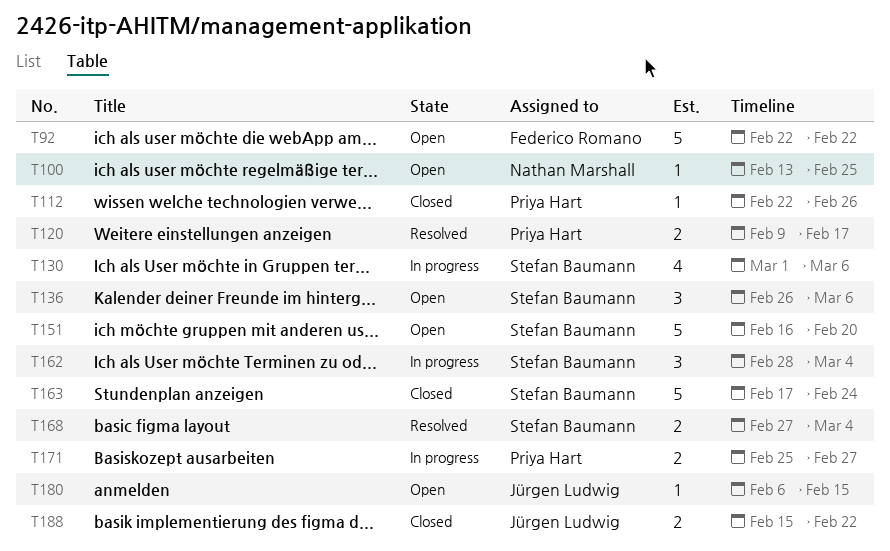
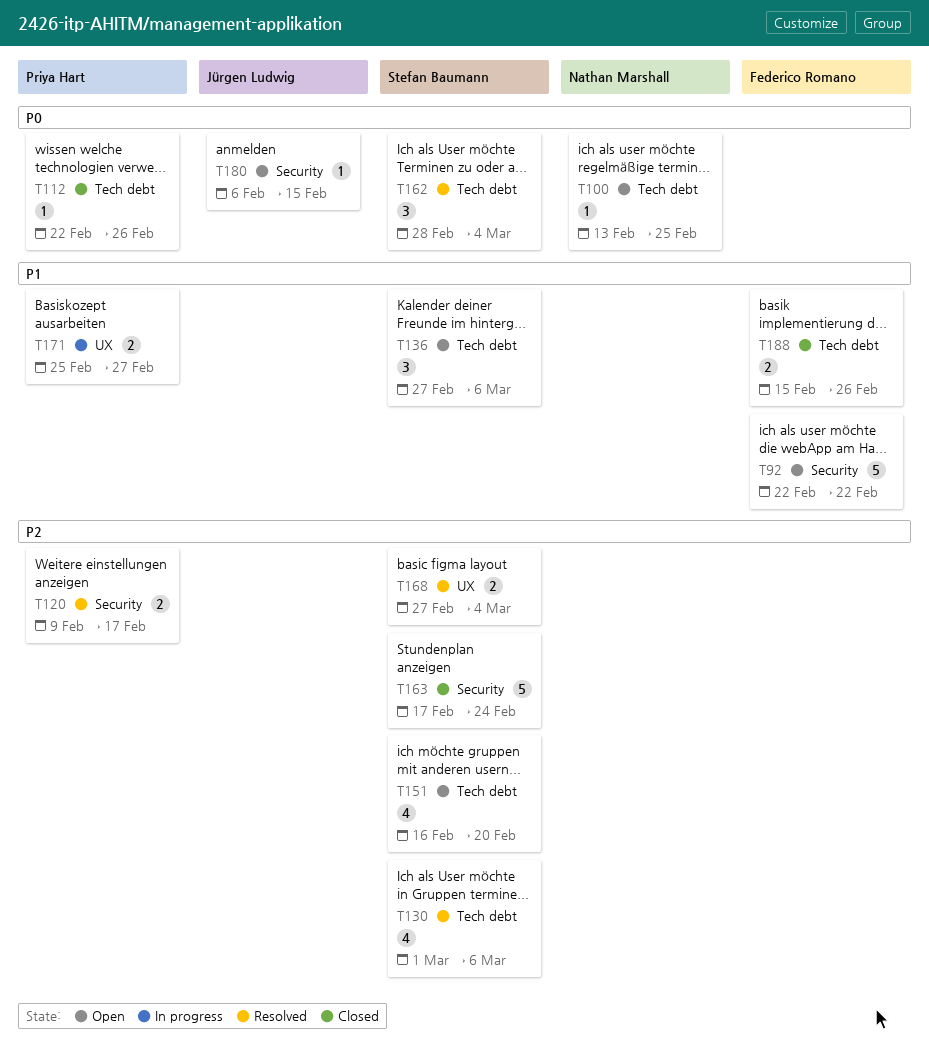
T130, status: In progress -> Resolved
T136, start: Feb 26 -> Feb 27
T151, estimate: 5 -> 4
T162, status: In progress -> Resolved
T188, owner: Jürgen Ludwig -> Federico Romano
T188, due: Feb 22 -> Feb 26

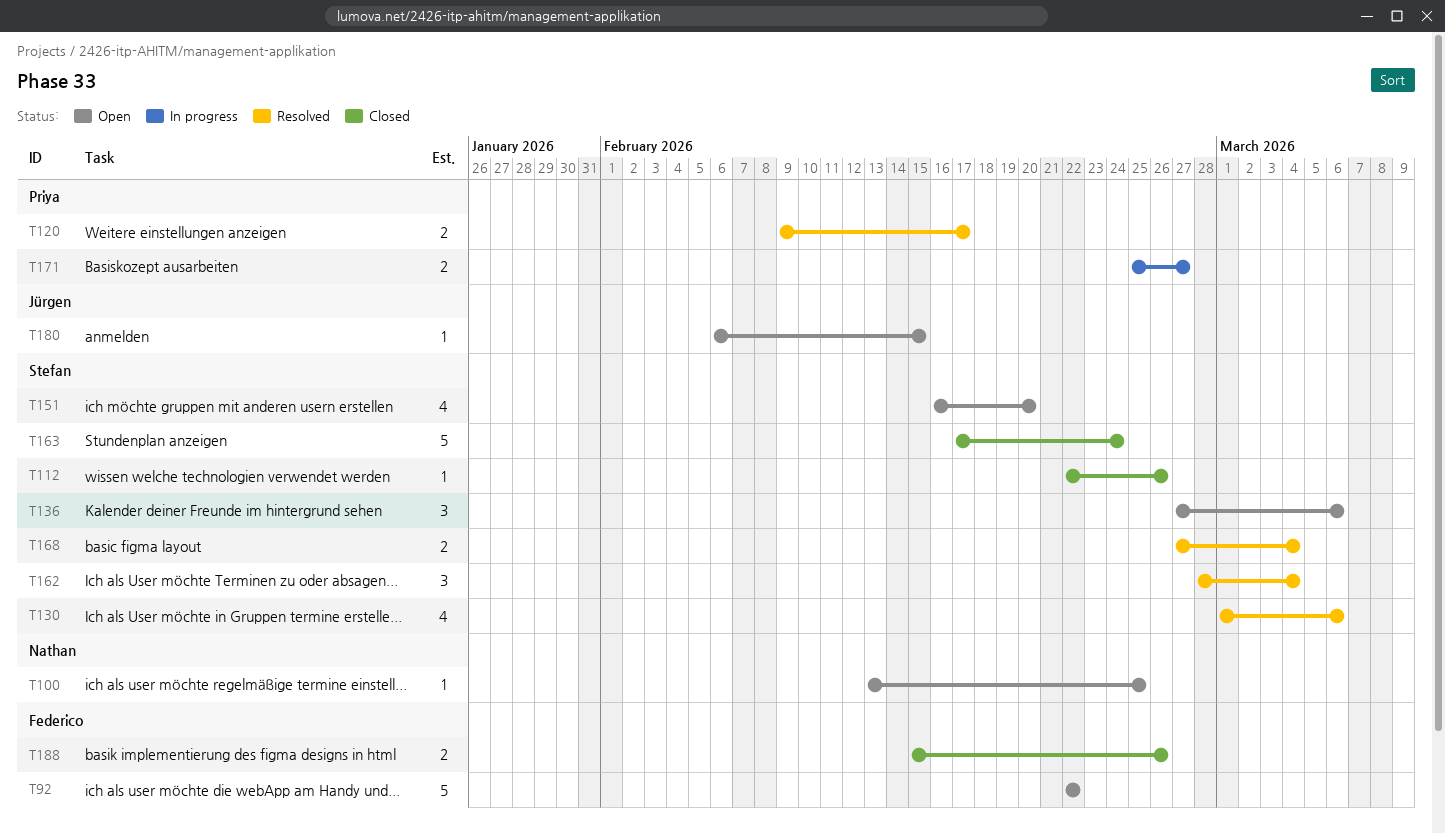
T112, owner: Priya Hart -> Stefan Baumann

